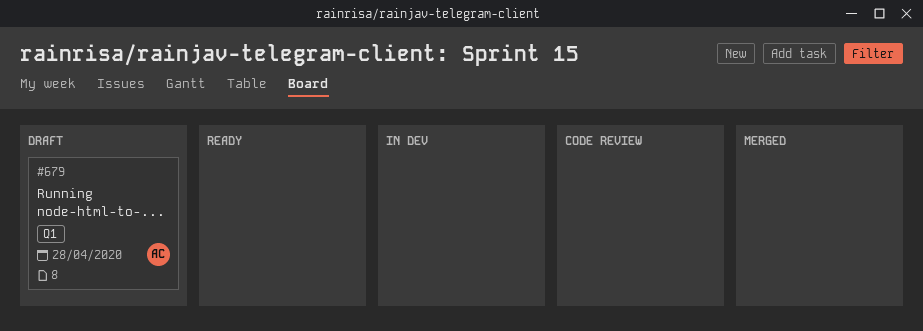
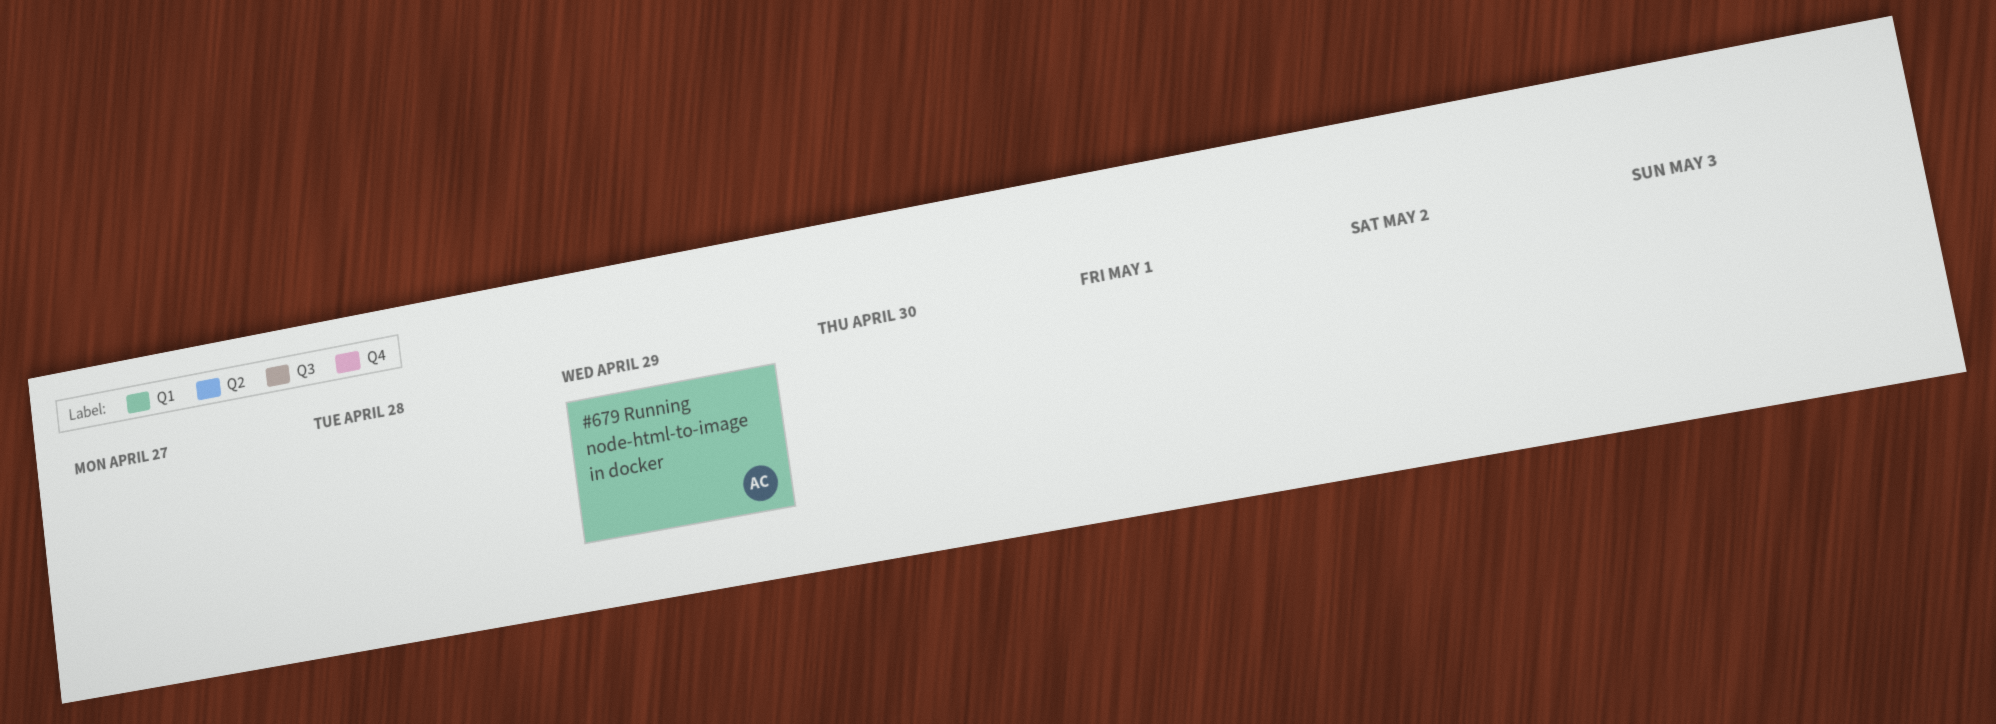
#679, due: Apr 28 -> Apr 29

